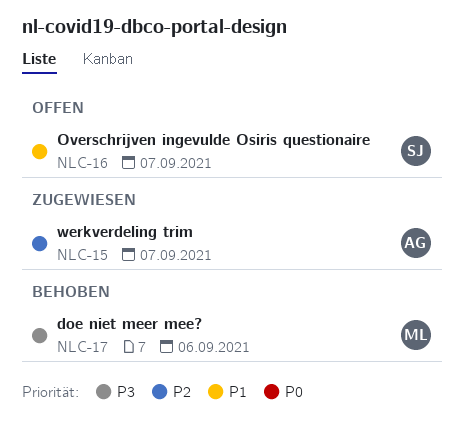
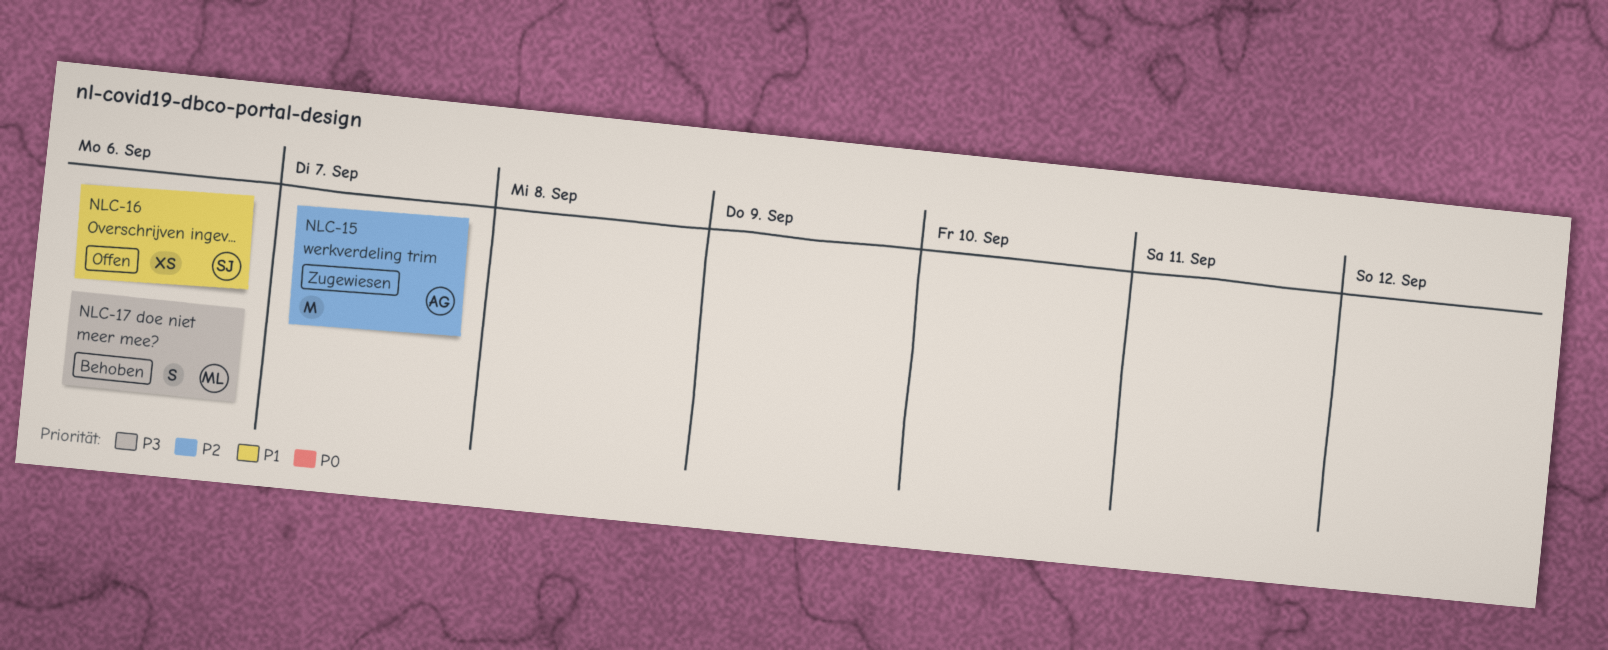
NLC-16, due: Sep 7 -> Sep 6

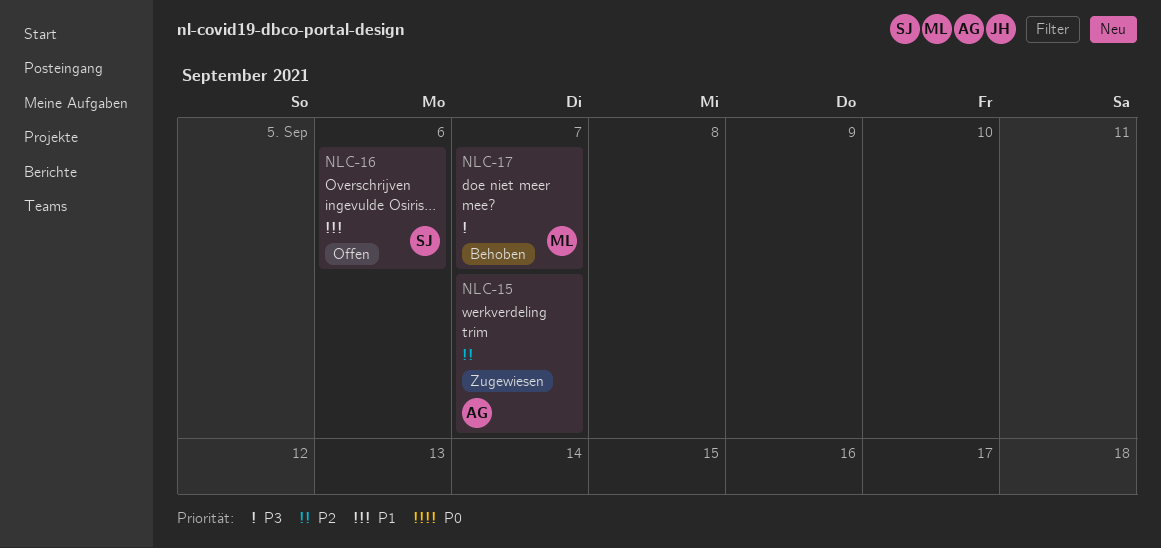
NLC-17, due: Sep 6 -> Sep 7

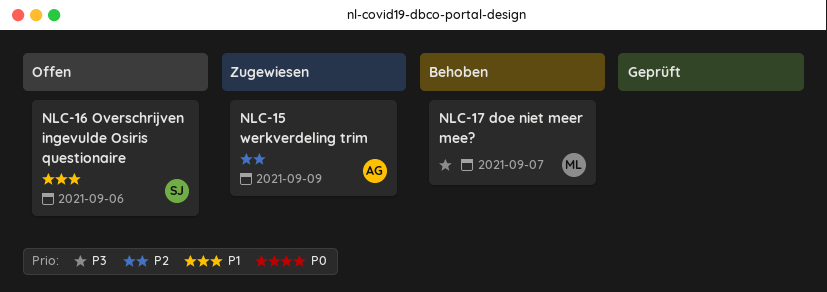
NLC-15, due: Sep 7 -> Sep 9

